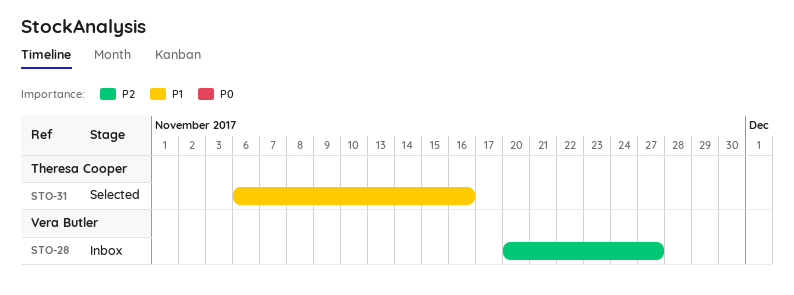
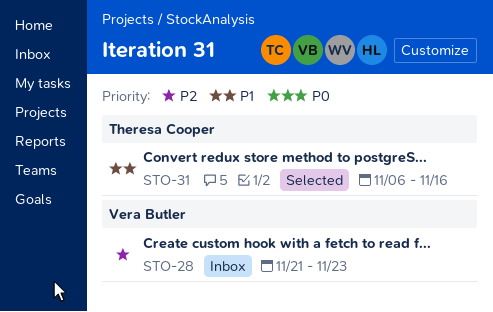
STO-28, start: Nov 20 -> Nov 21
STO-28, due: Nov 27 -> Nov 23

